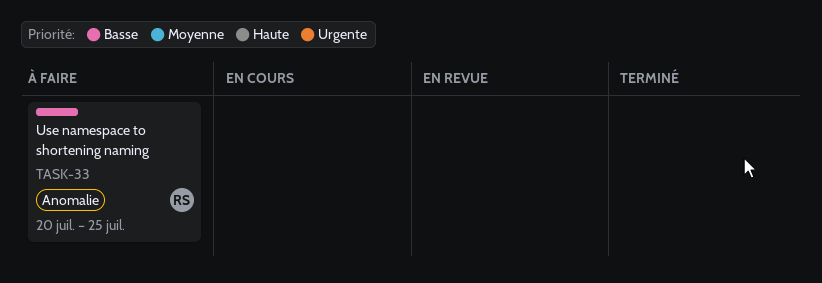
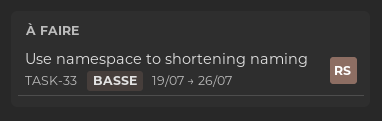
TASK-33, start: Jul 20 -> Jul 19
TASK-33, due: Jul 25 -> Jul 26

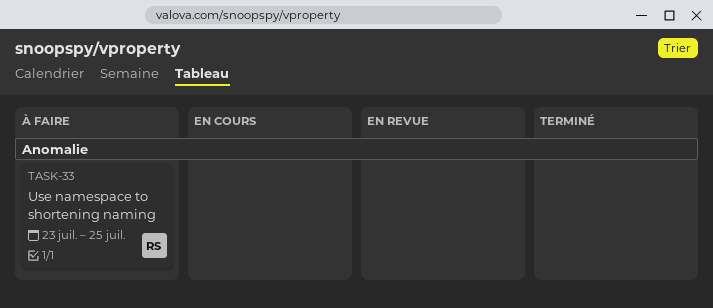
TASK-33, start: Jul 19 -> Jul 23
TASK-33, due: Jul 26 -> Jul 25

